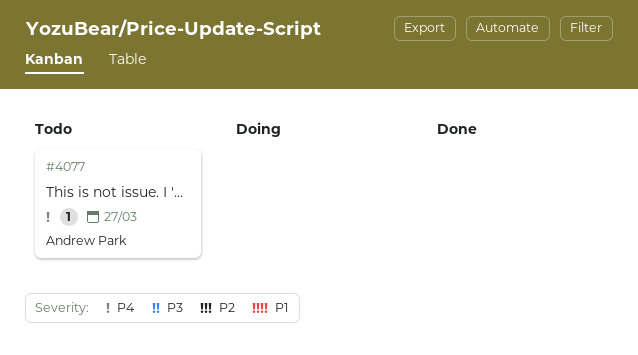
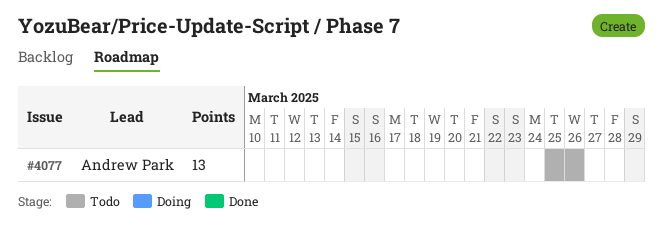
#4077, estimate: 1 -> 13
#4077, due: Mar 27 -> Mar 26

